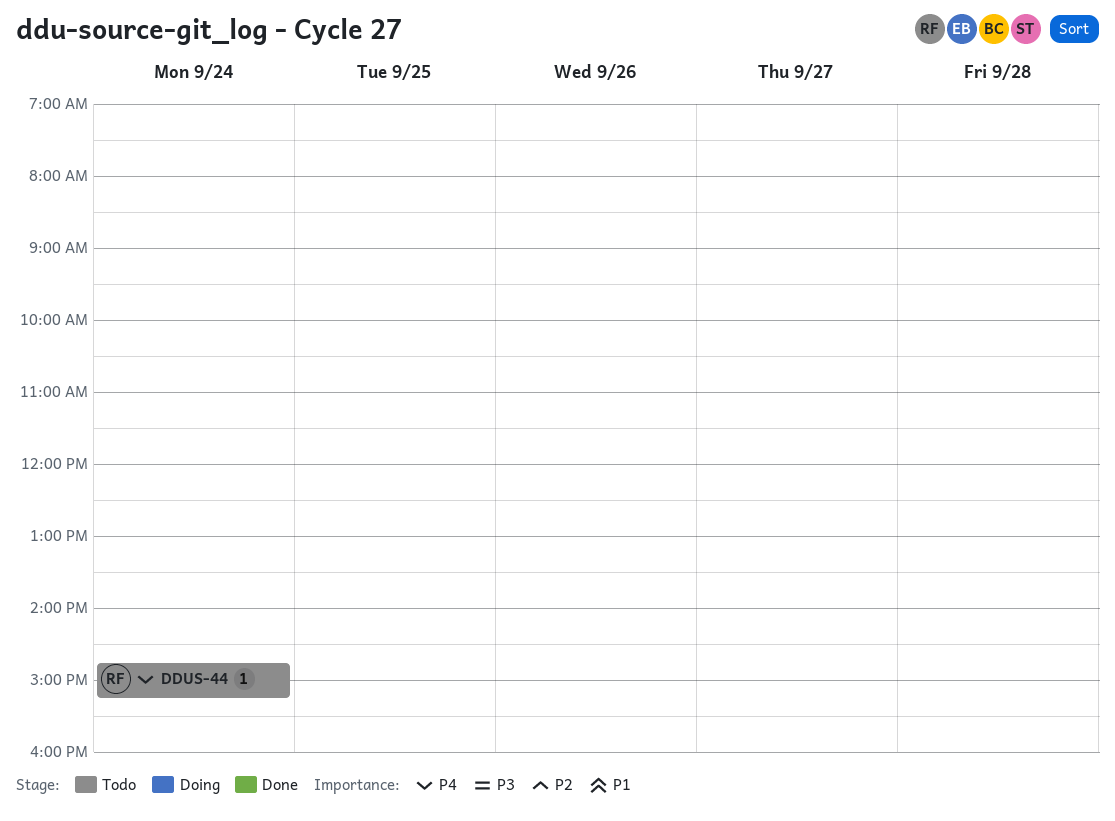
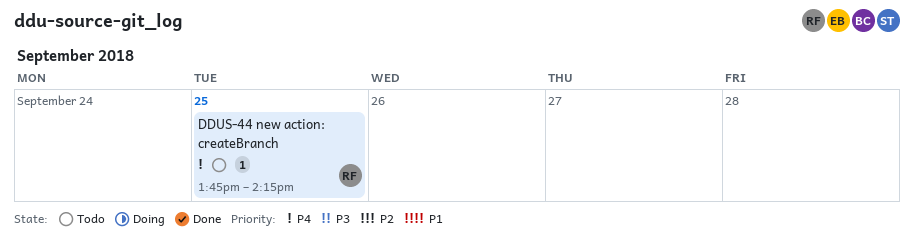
DDUS-44, day: Sep 24 -> Sep 25
DDUS-44, begins: 14:45 -> 13:45
DDUS-44, ends: 15:15 -> 14:15

